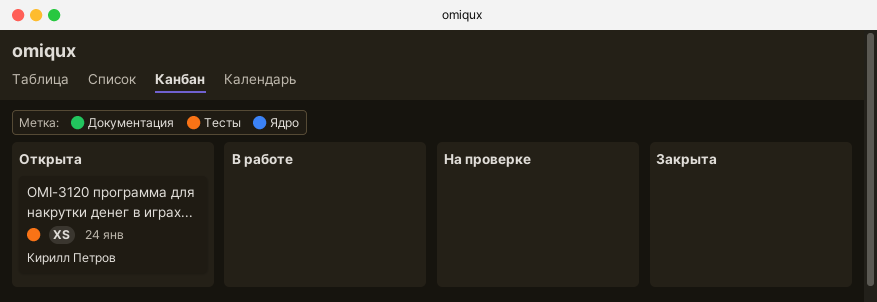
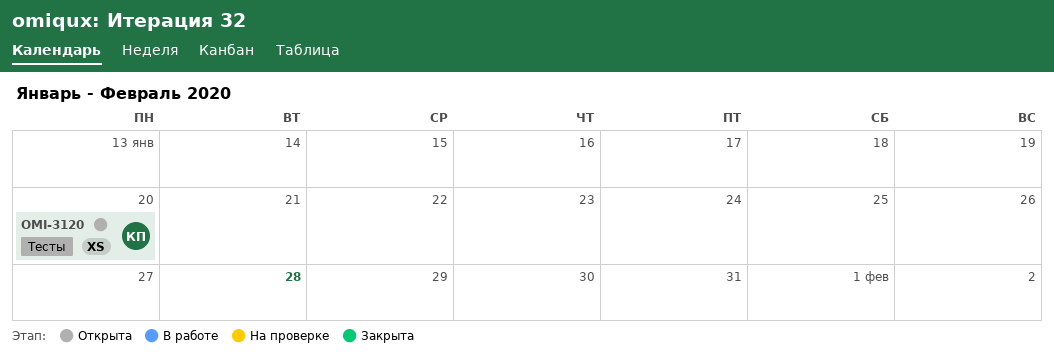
OMI-3120, due: Jan 24 -> Jan 20

